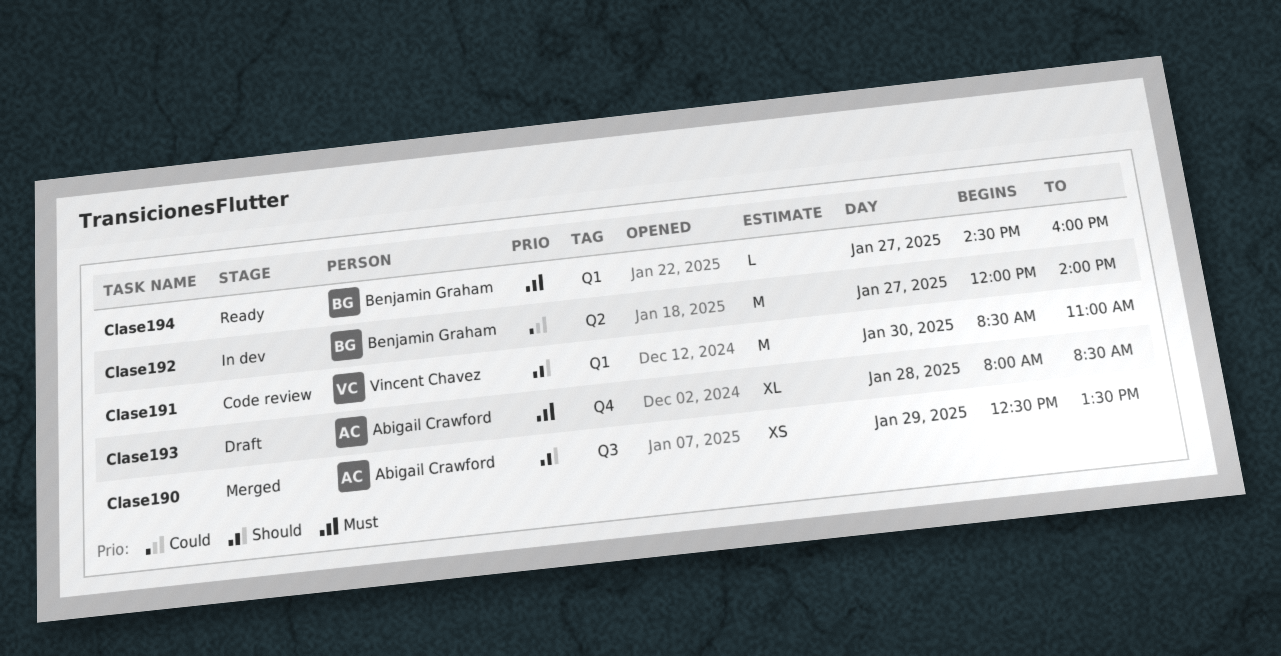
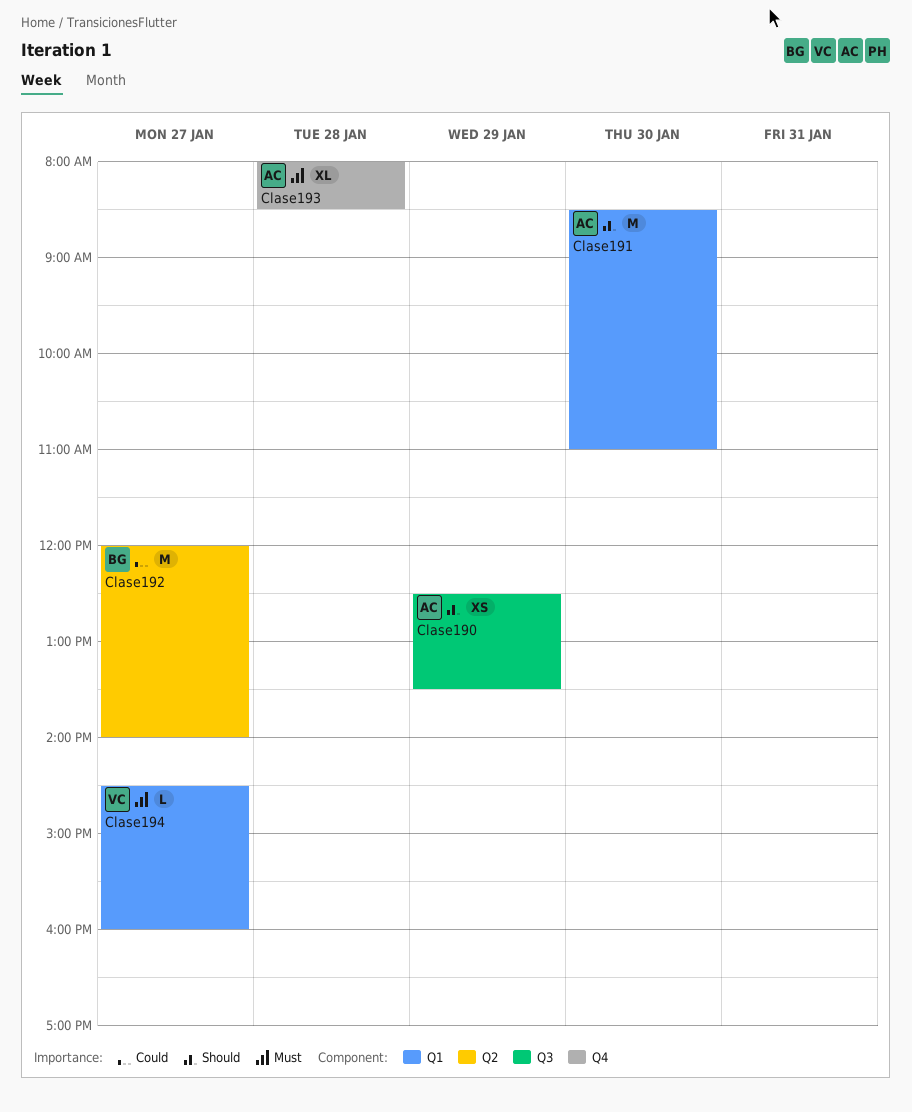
Clase191, owner: Vincent Chavez -> Abigail Crawford
Clase194, owner: Benjamin Graham -> Vincent Chavez

